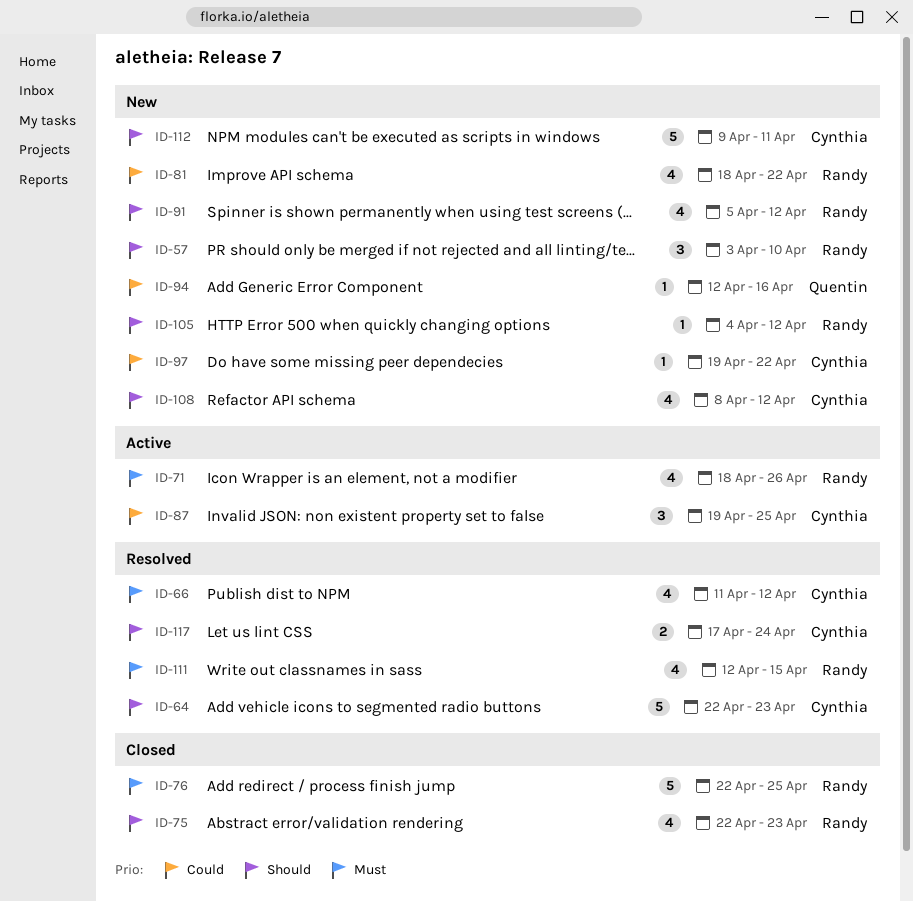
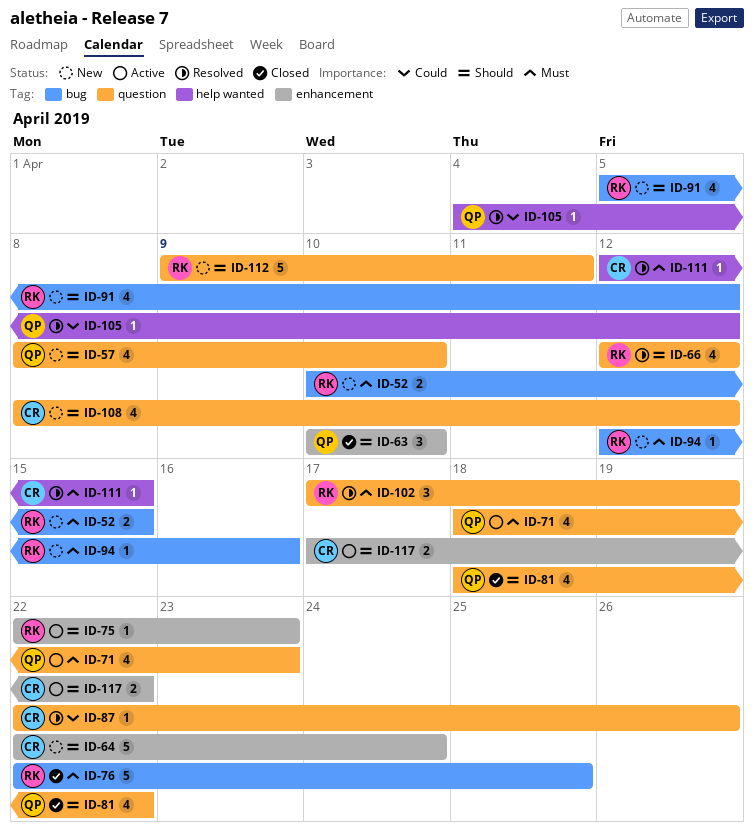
ID-52: none -> present
ID-57, owner: Randy -> Quentin
ID-57, estimate: 3 -> 4
ID-57, start: Apr 3 -> Apr 8
ID-63: none -> present
ID-64, status: Resolved -> New
ID-64, due: Apr 23 -> Apr 24
ID-66, owner: Cynthia -> Randy
ID-66, priority: Must -> Should
ID-66, start: Apr 11 -> Apr 12
ID-71, owner: Randy -> Quentin
ID-71, due: Apr 26 -> Apr 23
ID-75, status: Closed -> Active
ID-75, estimate: 4 -> 1
ID-81, status: New -> Closed
ID-81, owner: Randy -> Quentin
ID-81, priority: Could -> Should
ID-87, status: Active -> Resolved
ID-87, estimate: 3 -> 1
ID-87, start: Apr 19 -> Apr 22
ID-87, due: Apr 25 -> Apr 26
ID-94, owner: Quentin -> Randy
ID-94, priority: Could -> Must
ID-97: present -> none
ID-102: none -> present
ID-105, status: New -> Resolved
ID-105, owner: Randy -> Quentin
ID-105, priority: Should -> Could
ID-111, owner: Randy -> Cynthia
ID-111, estimate: 4 -> 1
ID-112, owner: Cynthia -> Randy
ID-117, status: Resolved -> Active
ID-117, due: Apr 24 -> Apr 22

